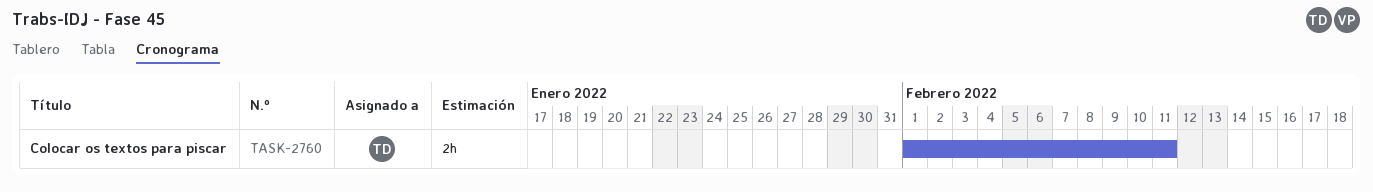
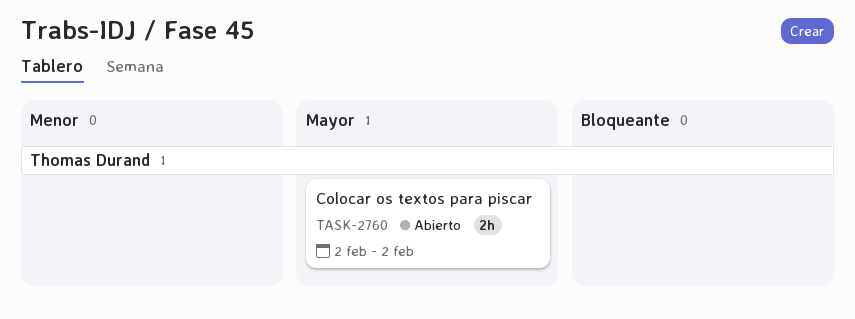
TASK-2760, start: Feb 1 -> Feb 2
TASK-2760, due: Feb 11 -> Feb 2

